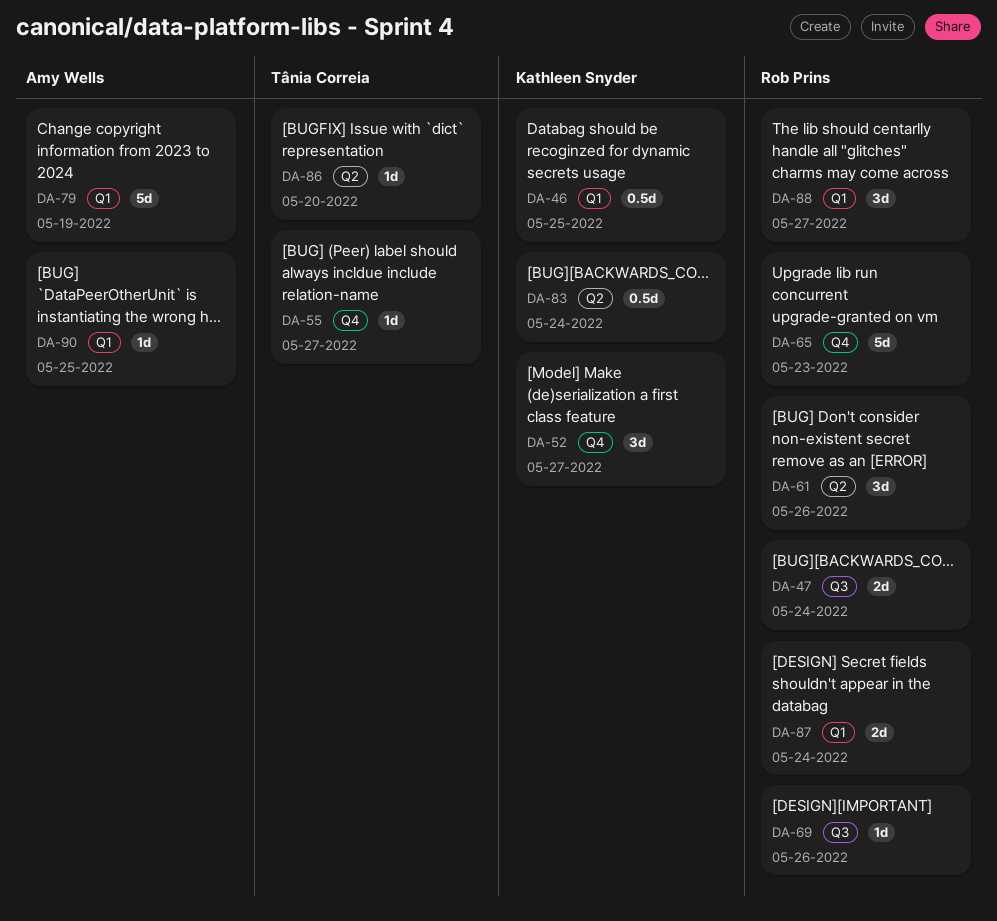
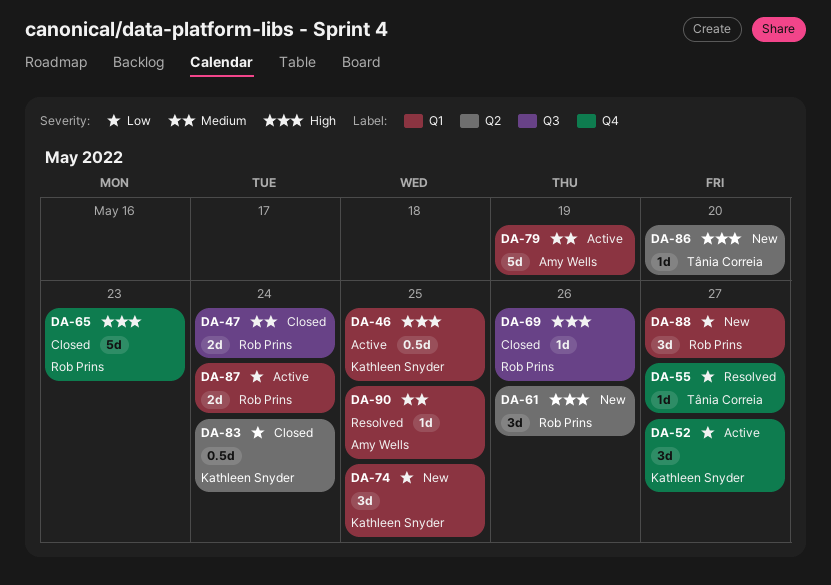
DA-74: none -> present

